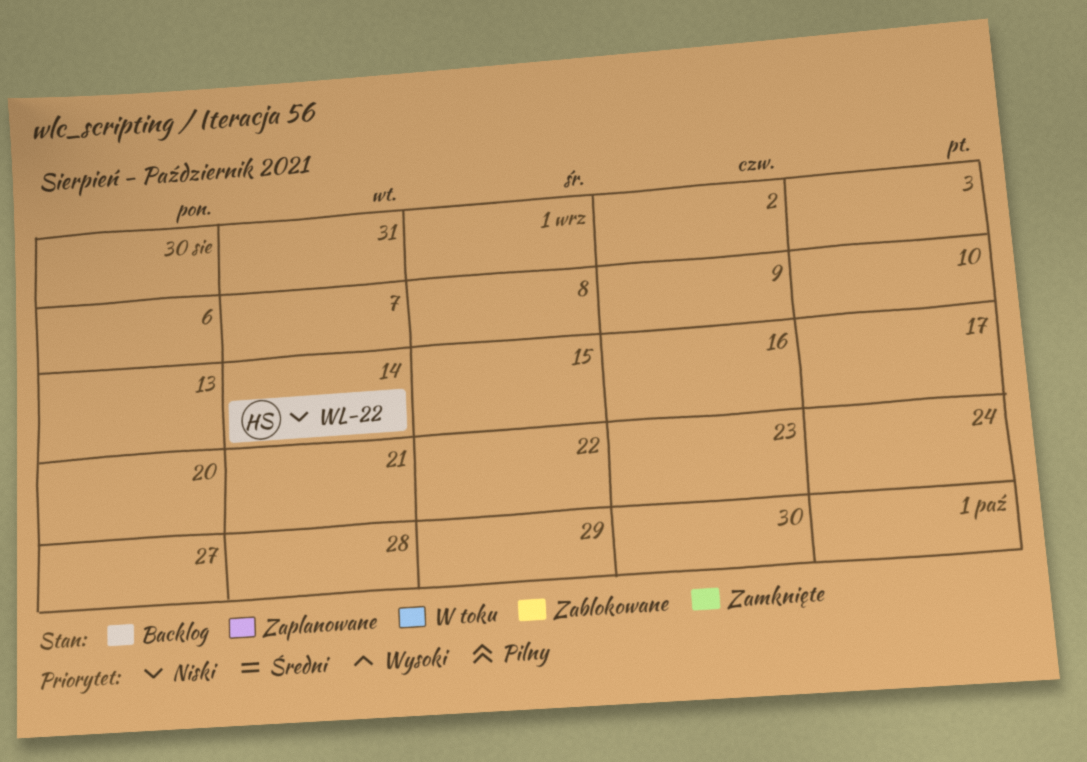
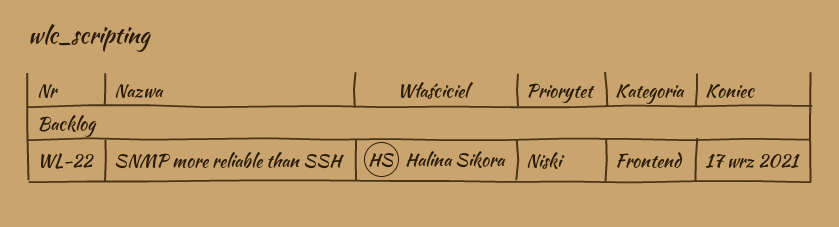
WL-22, due: Sep 14 -> Sep 17

